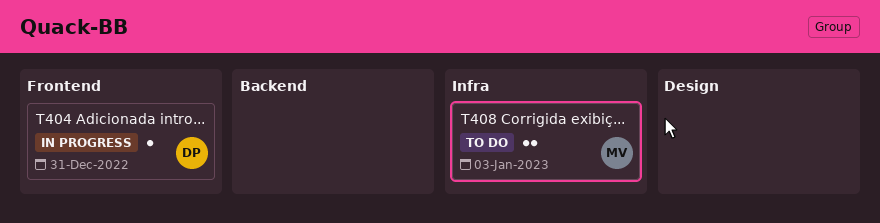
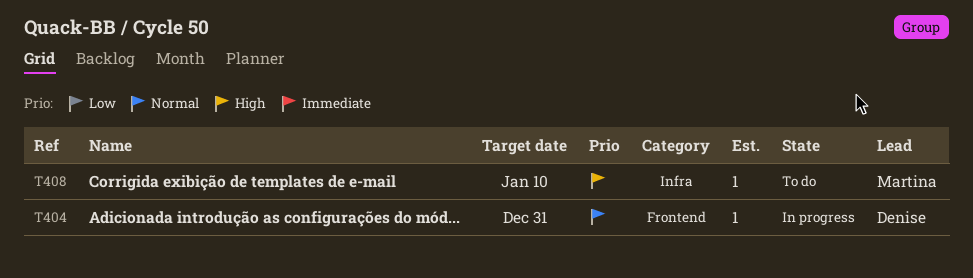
T408, estimate: 2 -> 1
T408, due: Jan 3 -> Jan 10

